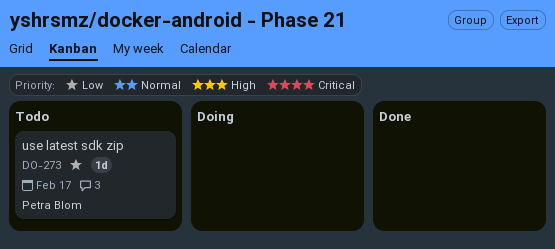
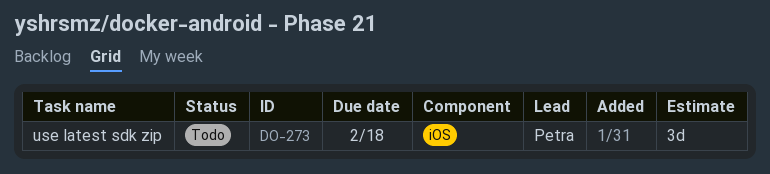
DO-273, estimate: 1d -> 3d
DO-273, due: Feb 17 -> Feb 18

